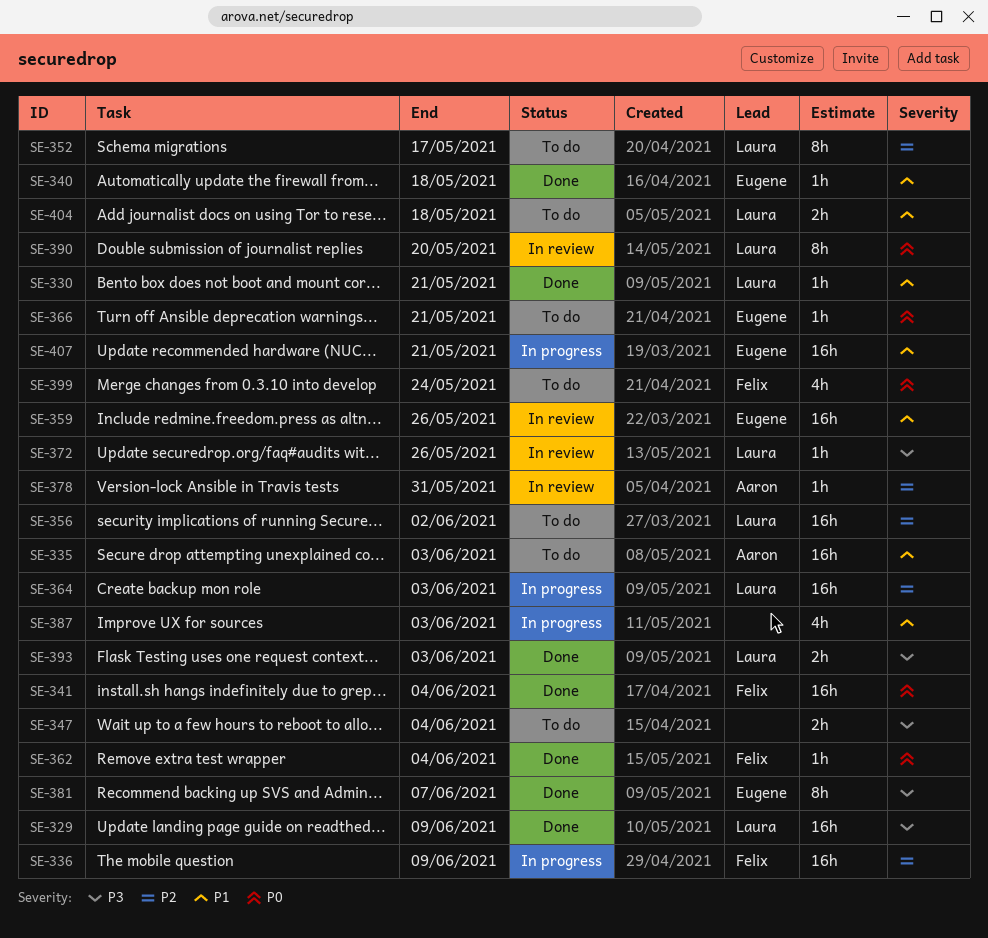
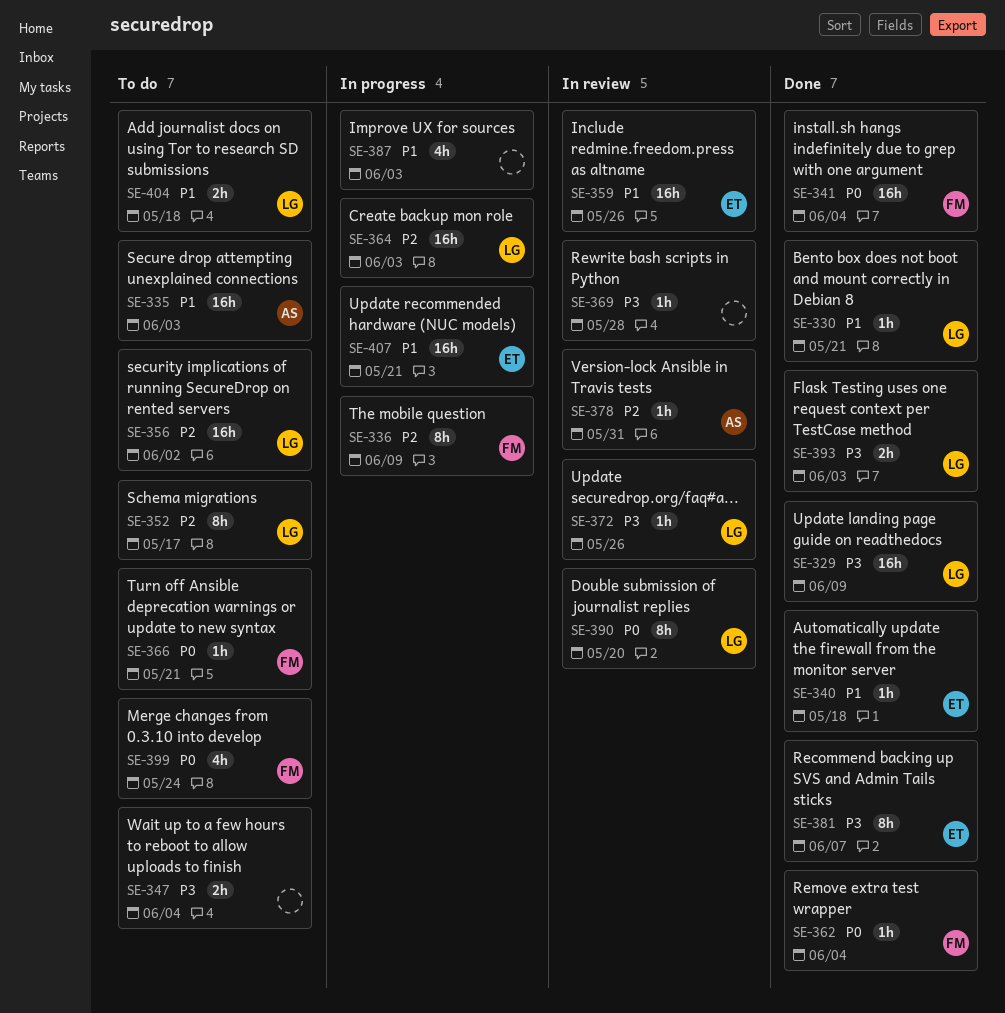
SE-336, estimate: 16h -> 8h
SE-366, owner: Eugene -> Felix
SE-369: none -> present

